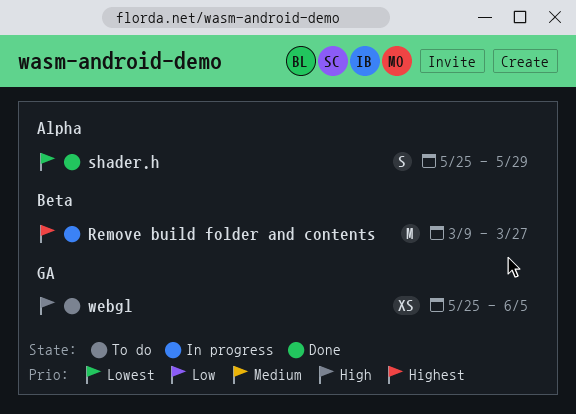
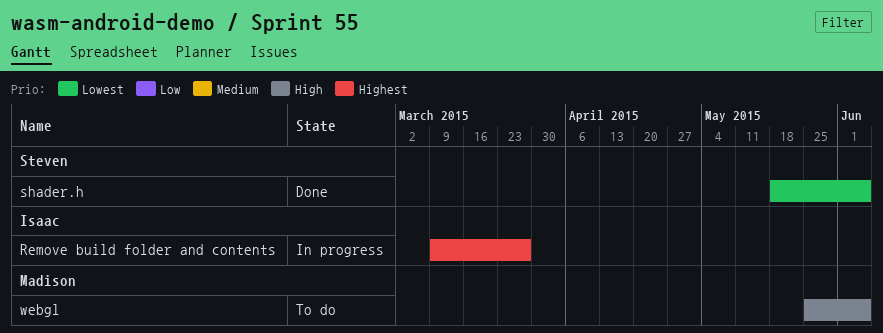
shader.h, start: May 25 -> May 18
shader.h, due: May 29 -> Jun 5

